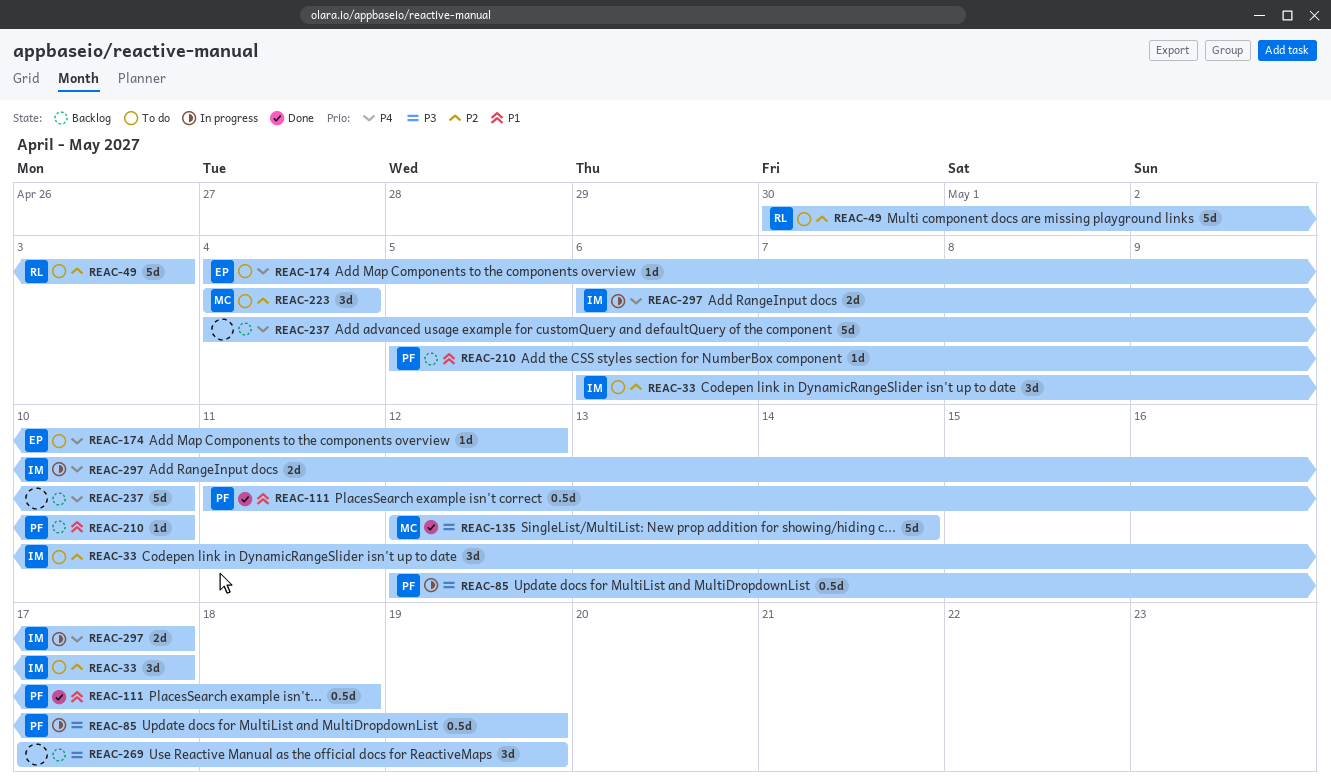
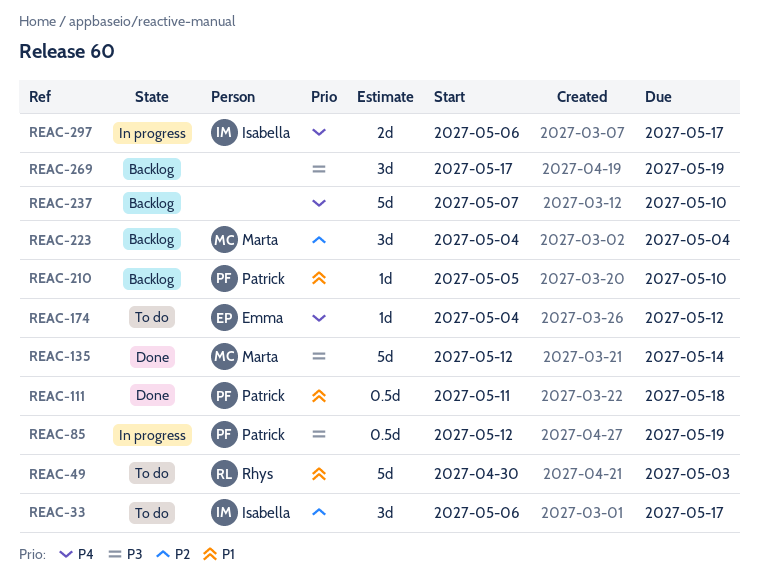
REAC-49, priority: P2 -> P1
REAC-223, status: To do -> Backlog
REAC-237, start: May 4 -> May 7

